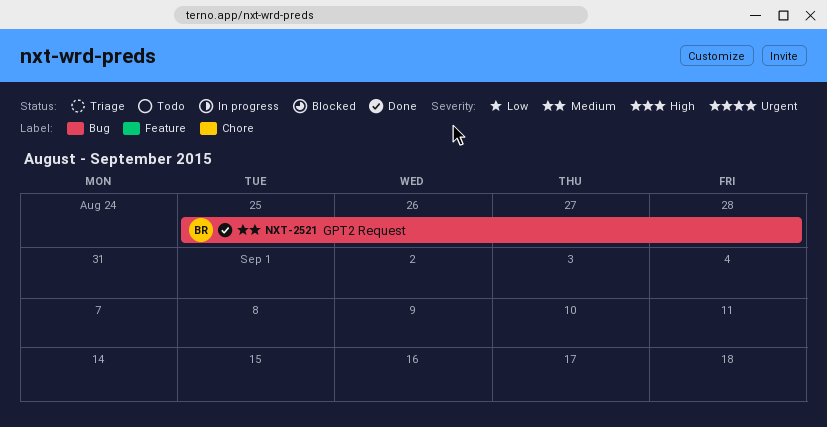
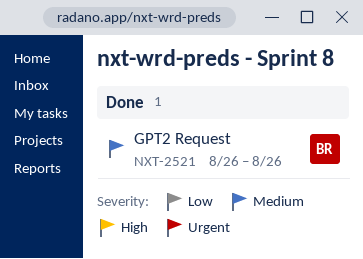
NXT-2521, start: Aug 25 -> Aug 26
NXT-2521, due: Aug 28 -> Aug 26

